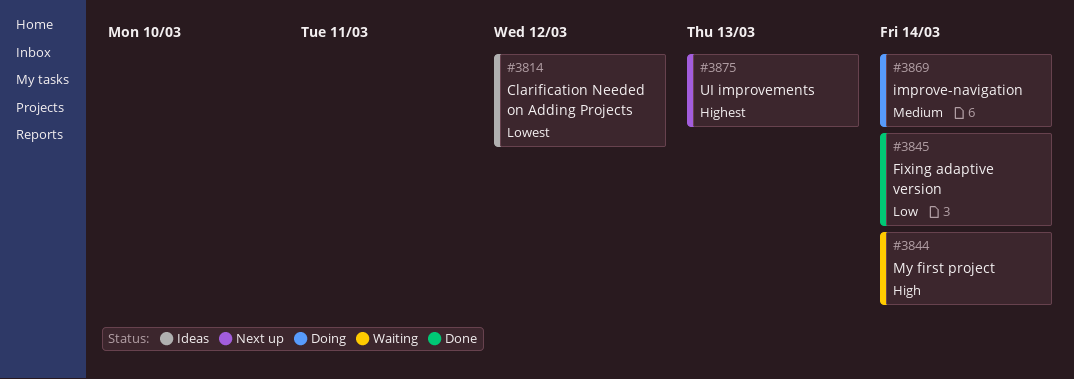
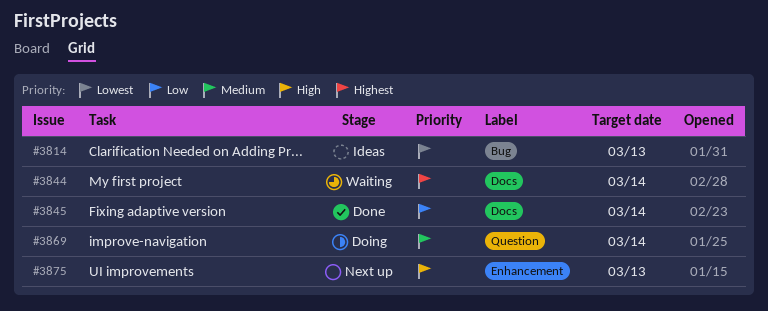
#3814, due: Mar 12 -> Mar 13
#3844, priority: High -> Highest
#3875, priority: Highest -> High

